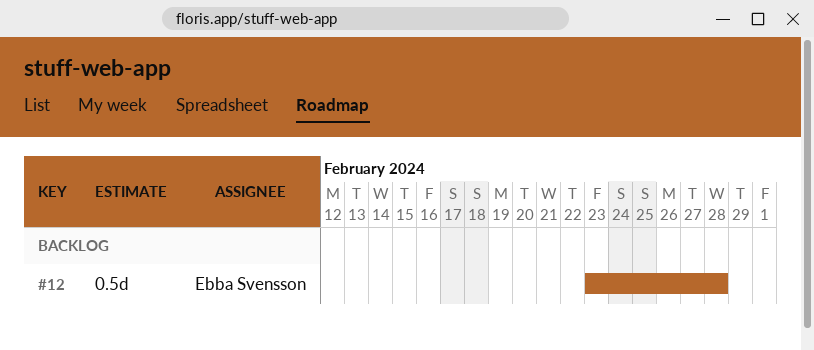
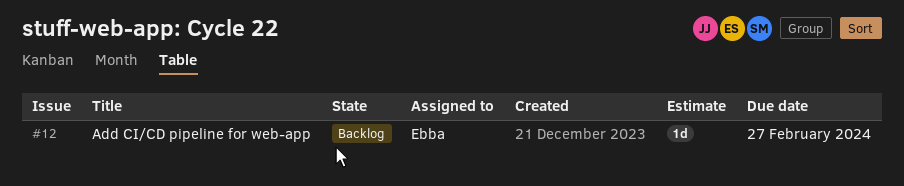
#12, estimate: 0.5d -> 1d
#12, due: Feb 28 -> Feb 27

